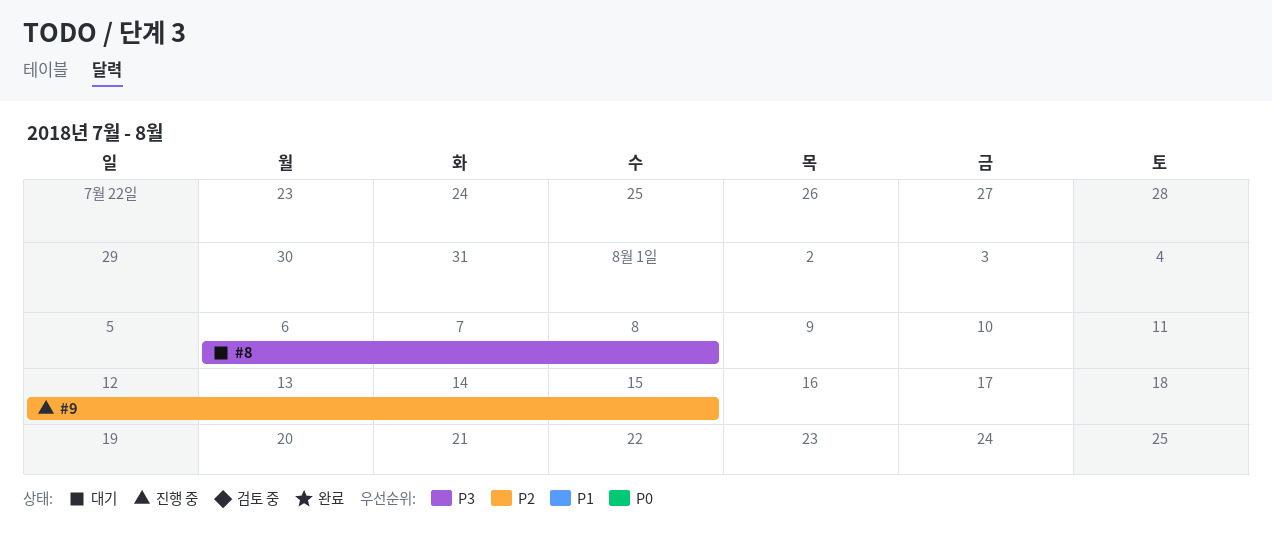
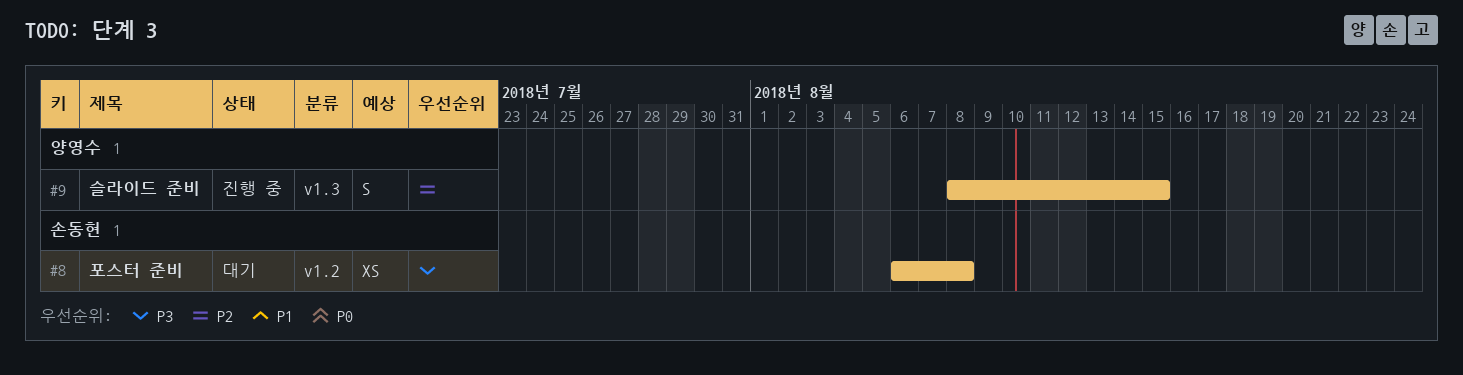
#9, start: Aug 12 -> Aug 8

